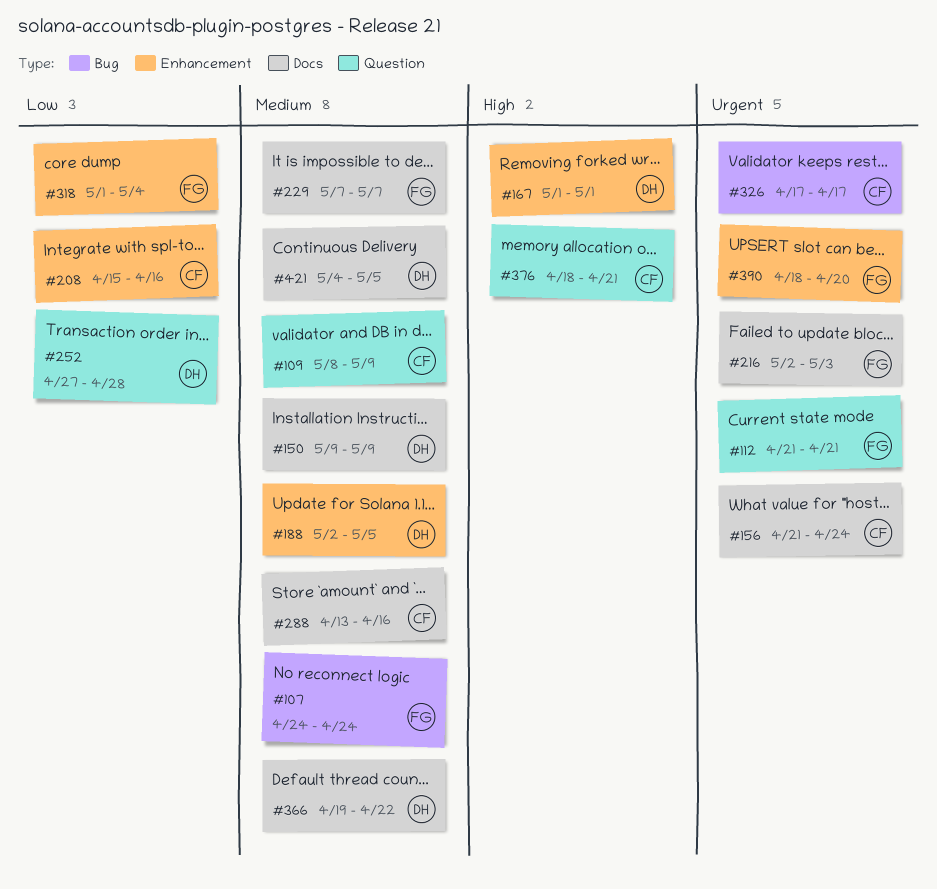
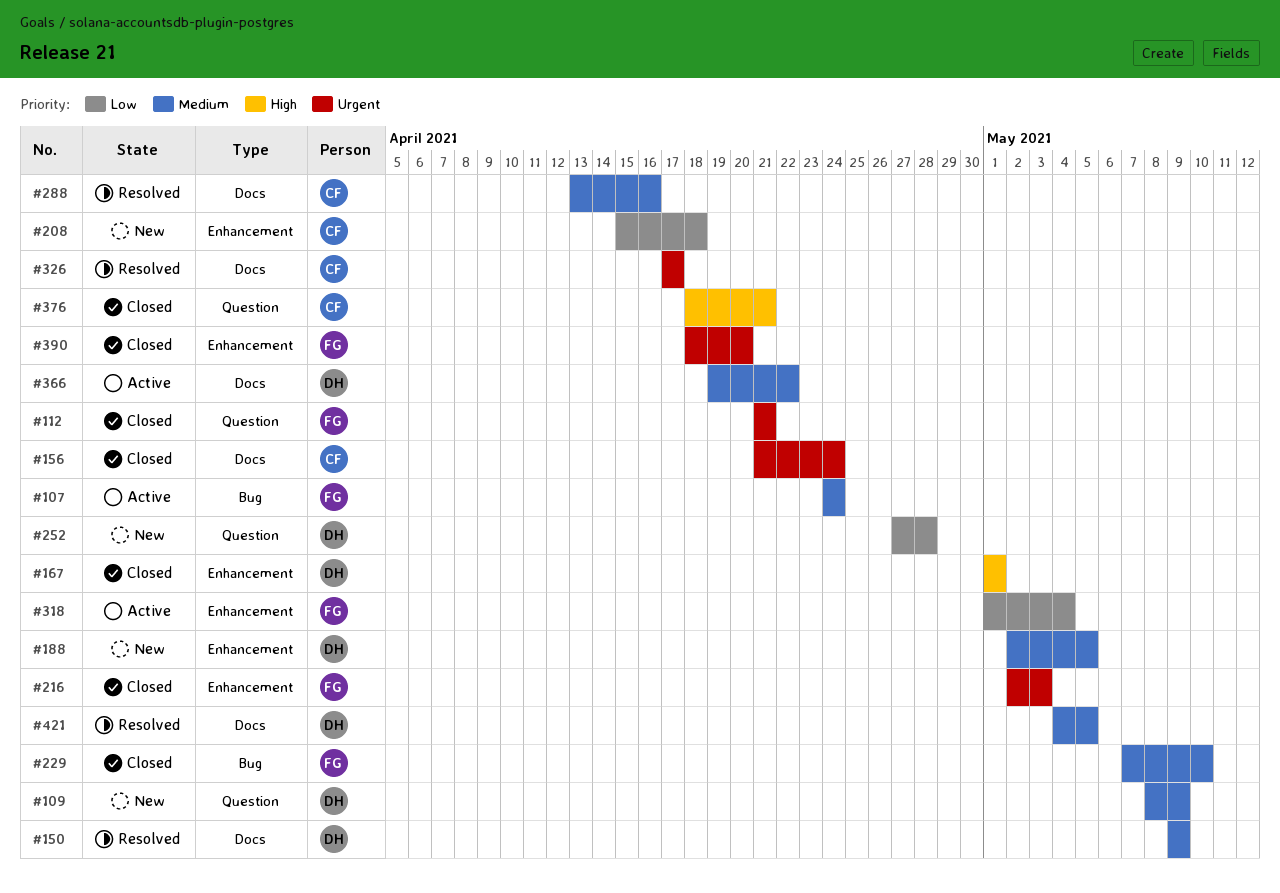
#109, owner: CF -> DH
#208, due: Apr 16 -> Apr 18
#216, label: Docs -> Enhancement
#229, label: Docs -> Bug
#229, due: May 7 -> May 10
#326, label: Bug -> Docs

